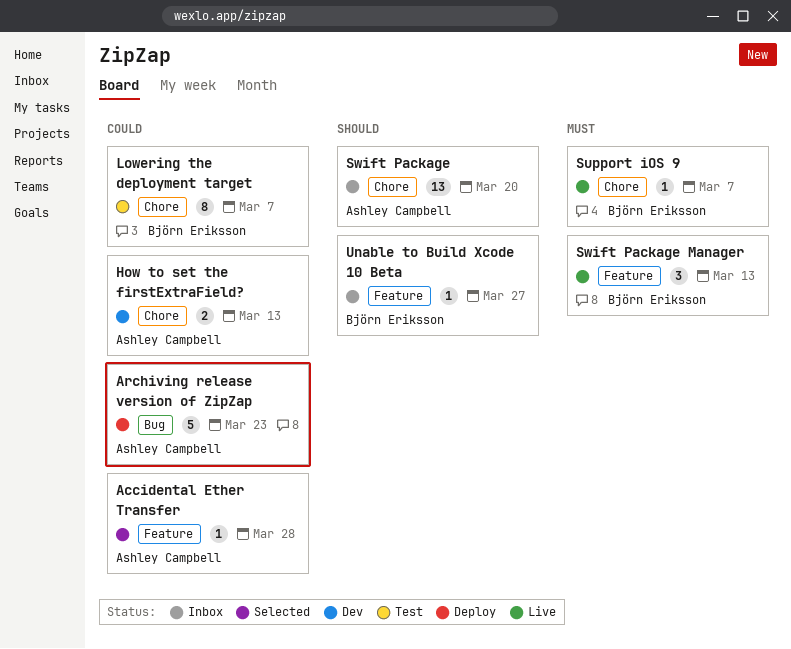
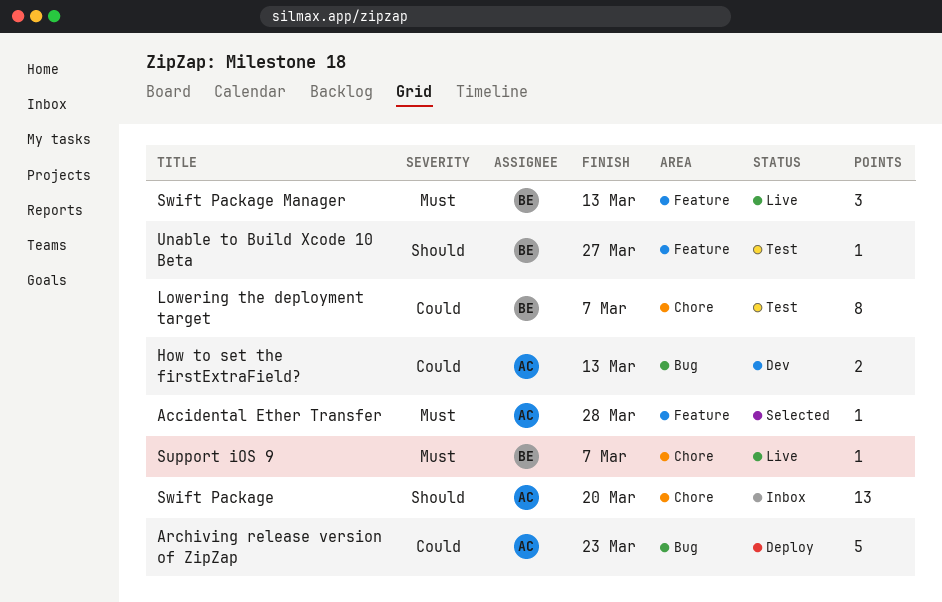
Accidental Ether Transfer, priority: Could -> Must
How to set the firstExtraField?, label: Chore -> Bug
Unable to Build Xcode 10 Beta, status: Inbox -> Test

